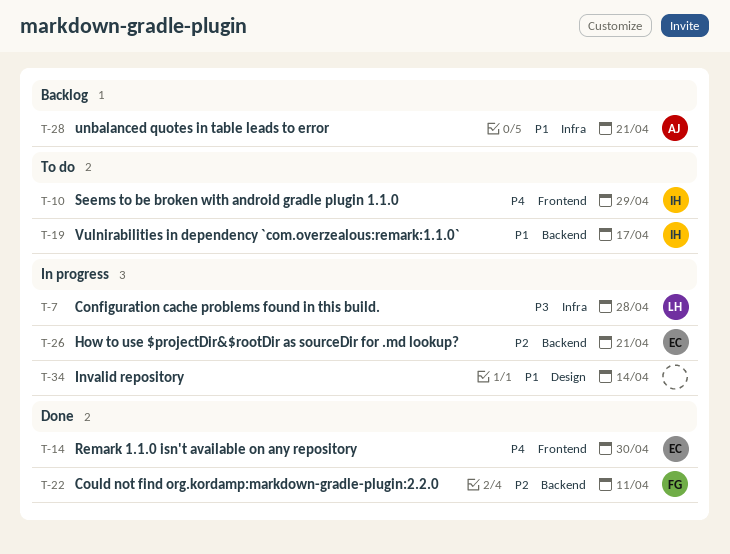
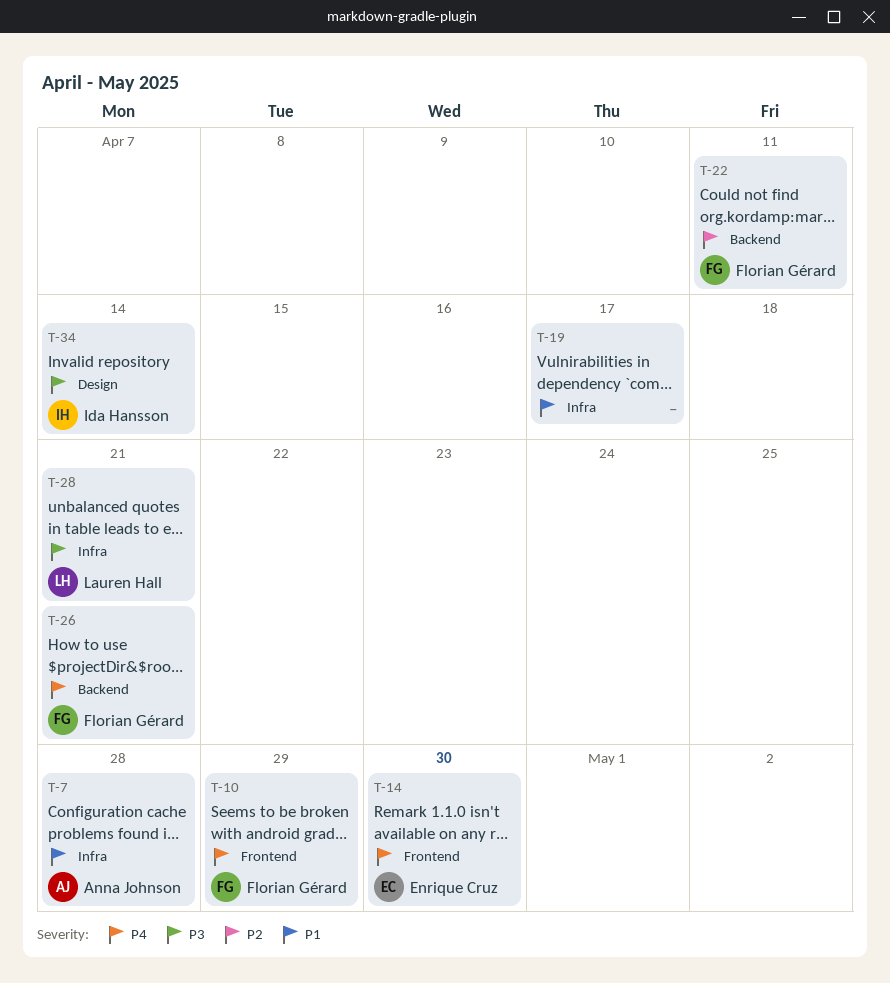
T-7, owner: Lauren Hall -> Anna Johnson
T-7, priority: P3 -> P1
T-10, owner: Ida Hansson -> Florian Gérard
T-19, owner: Ida Hansson -> none
T-19, label: Backend -> Infra
T-26, owner: Enrique Cruz -> Florian Gérard
T-26, priority: P2 -> P4
T-28, owner: Anna Johnson -> Lauren Hall
T-28, priority: P1 -> P3
T-34, owner: none -> Ida Hansson
T-34, priority: P1 -> P3

